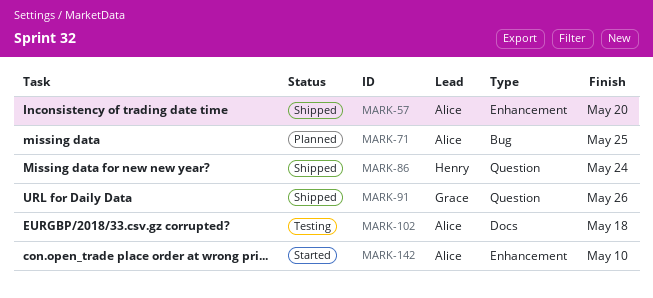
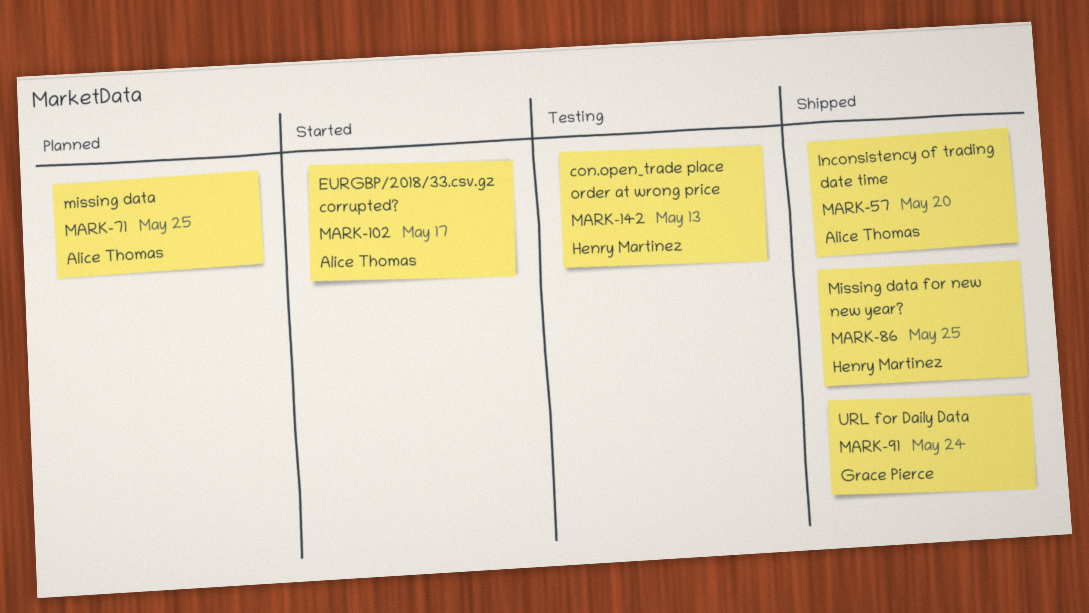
MARK-86, due: May 24 -> May 25
MARK-91, due: May 26 -> May 24
MARK-102, status: Testing -> Started
MARK-102, due: May 18 -> May 17
MARK-142, status: Started -> Testing
MARK-142, owner: Alice Thomas -> Henry Martinez
MARK-142, due: May 10 -> May 13

